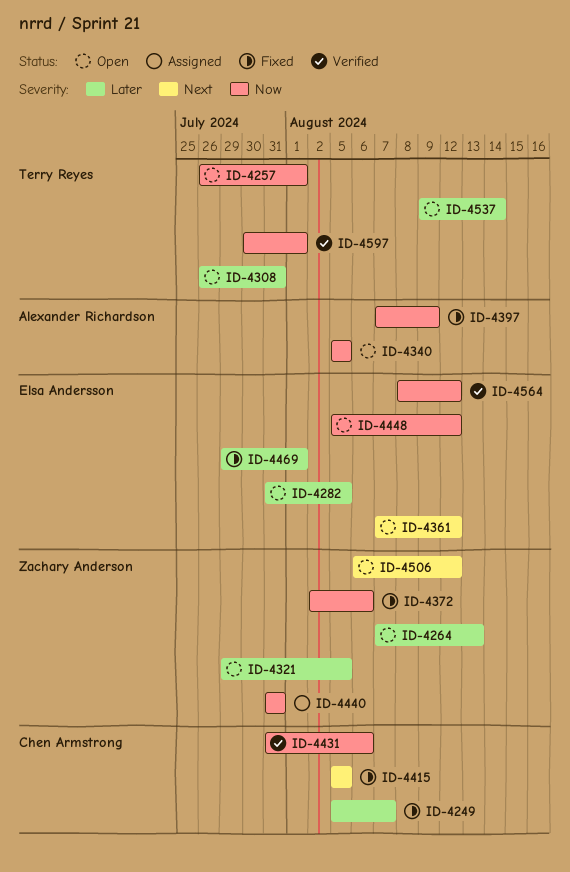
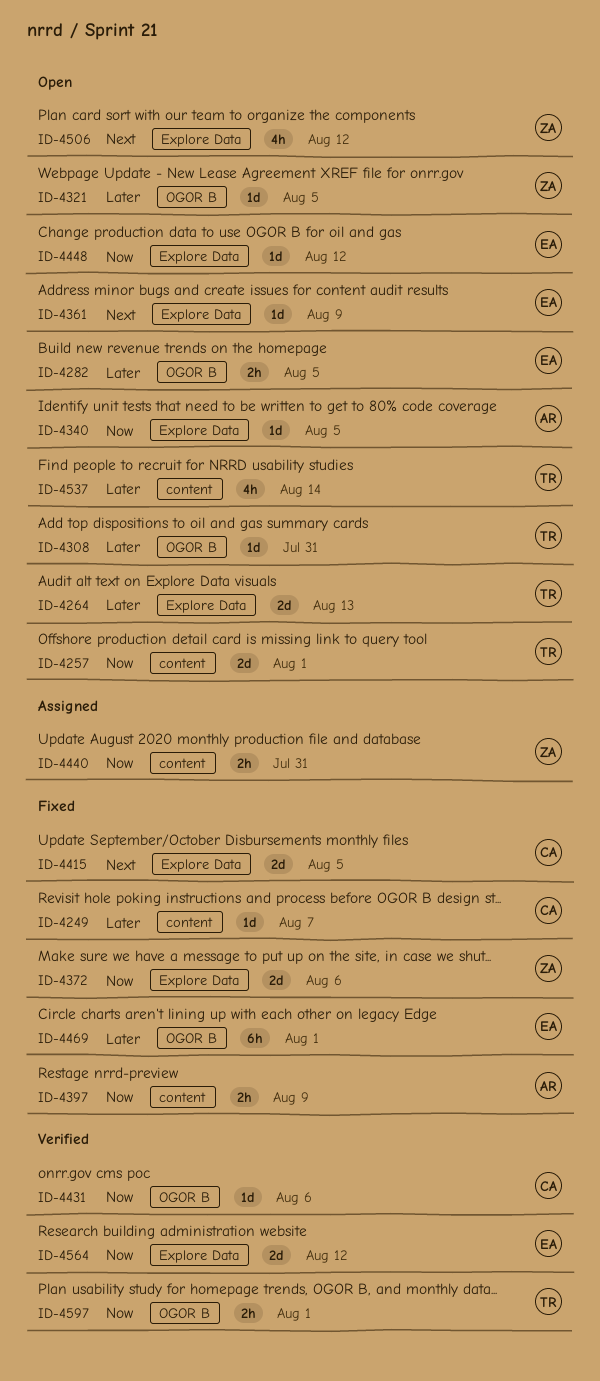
ID-4264, owner: Zachary Anderson -> Terry Reyes
ID-4361, due: Aug 12 -> Aug 9

